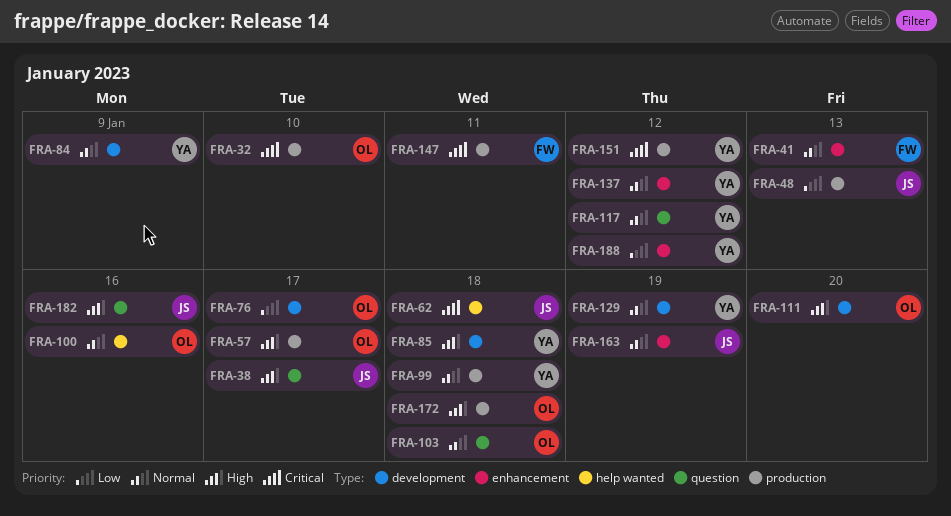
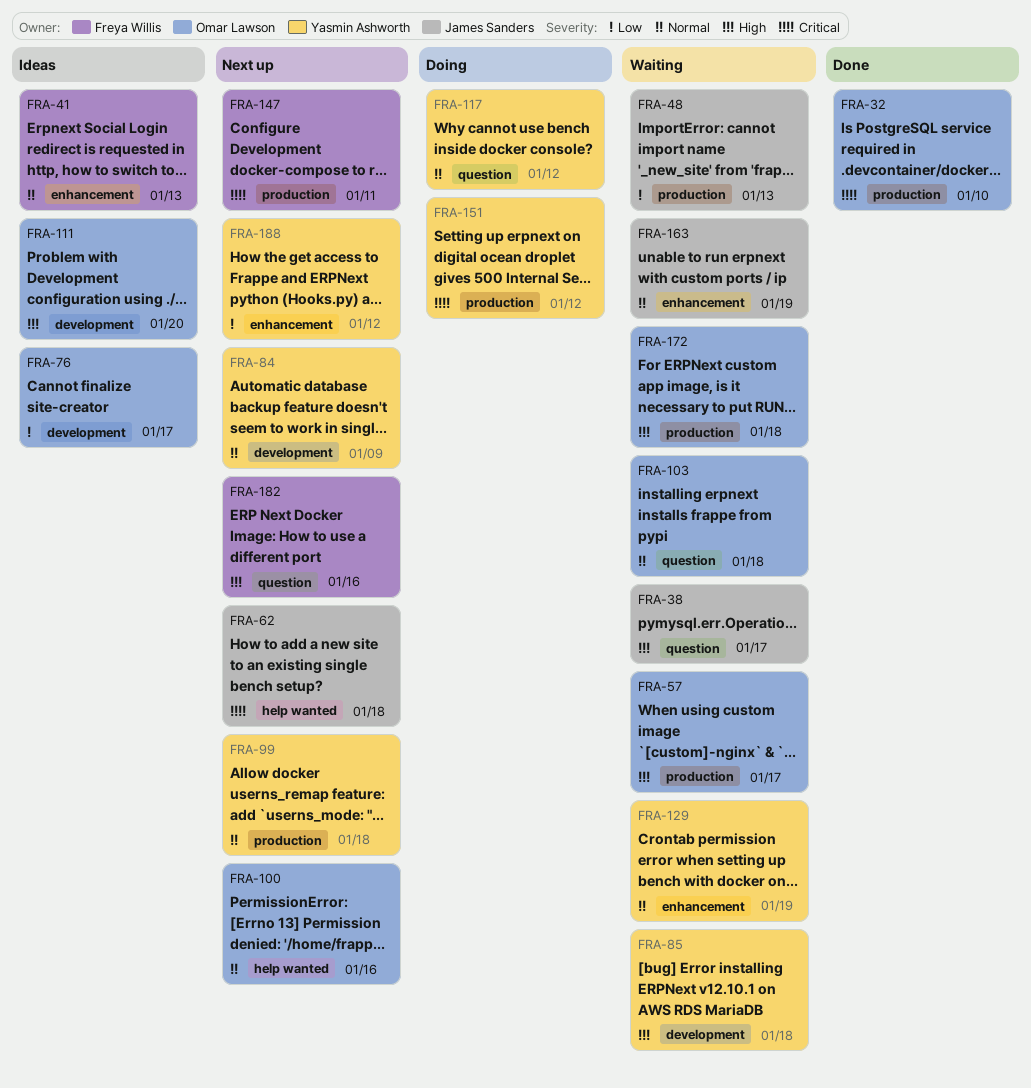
FRA-129, label: development -> enhancement
FRA-137: present -> none
FRA-182, owner: James Sanders -> Freya Willis

